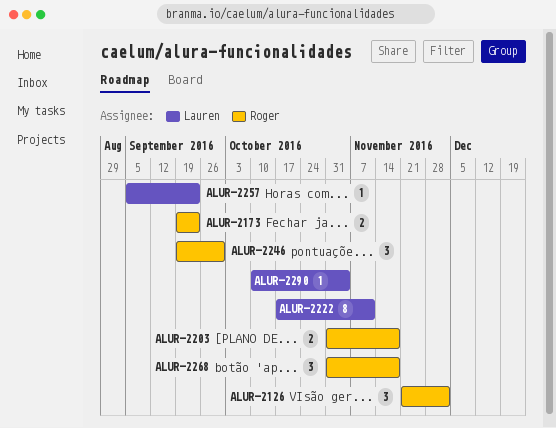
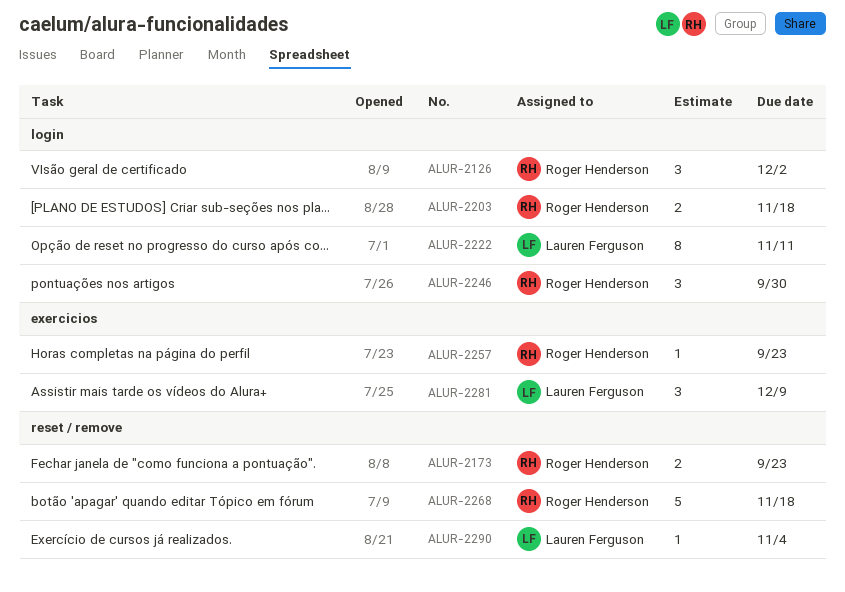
ALUR-2257, owner: Lauren Ferguson -> Roger Henderson
ALUR-2268, estimate: 3 -> 5
ALUR-2281: none -> present

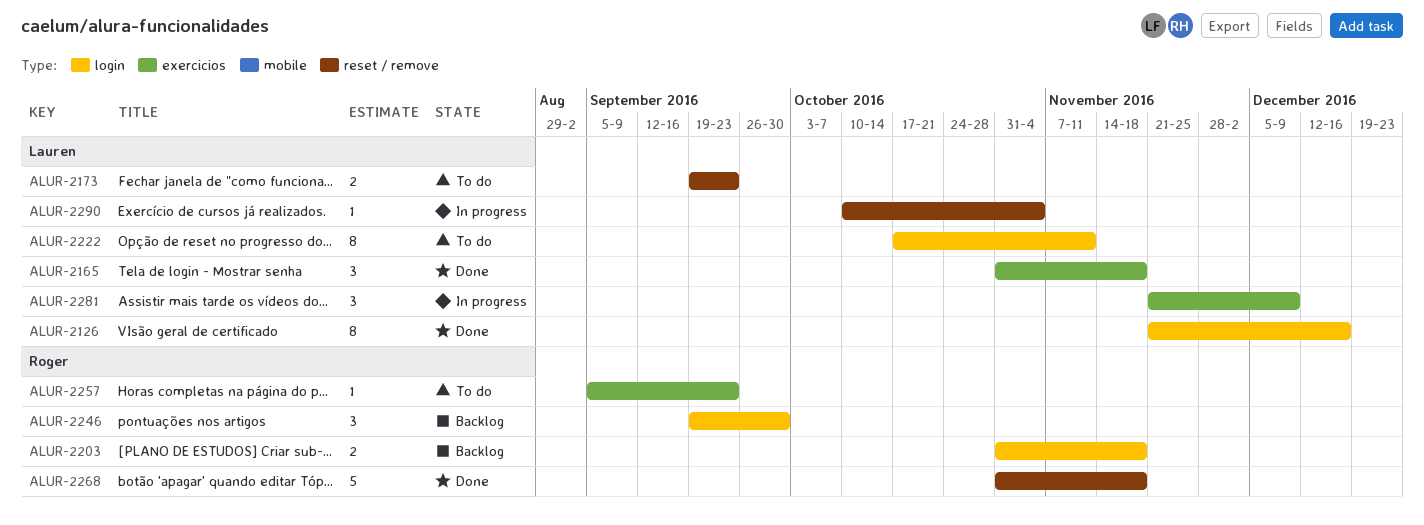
ALUR-2126, owner: Roger Henderson -> Lauren Ferguson
ALUR-2126, estimate: 3 -> 8
ALUR-2126, due: Dec 2 -> Dec 16
ALUR-2165: none -> present
ALUR-2173, owner: Roger Henderson -> Lauren Ferguson

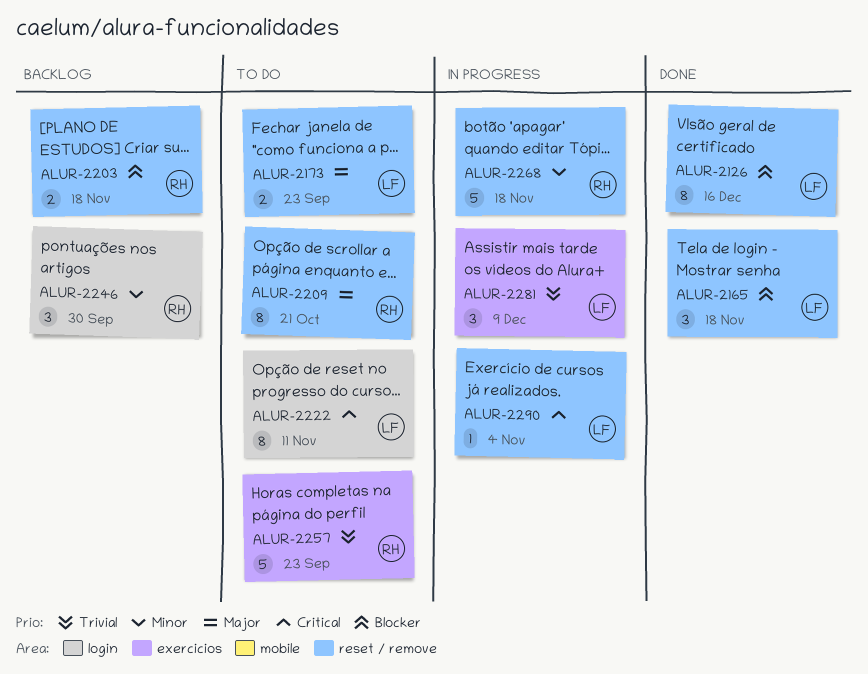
ALUR-2126, label: login -> reset / remove
ALUR-2165, label: exercicios -> reset / remove
ALUR-2203, label: login -> reset / remove
ALUR-2209: none -> present
ALUR-2257, estimate: 1 -> 5
ALUR-2268, status: Done -> In progress

